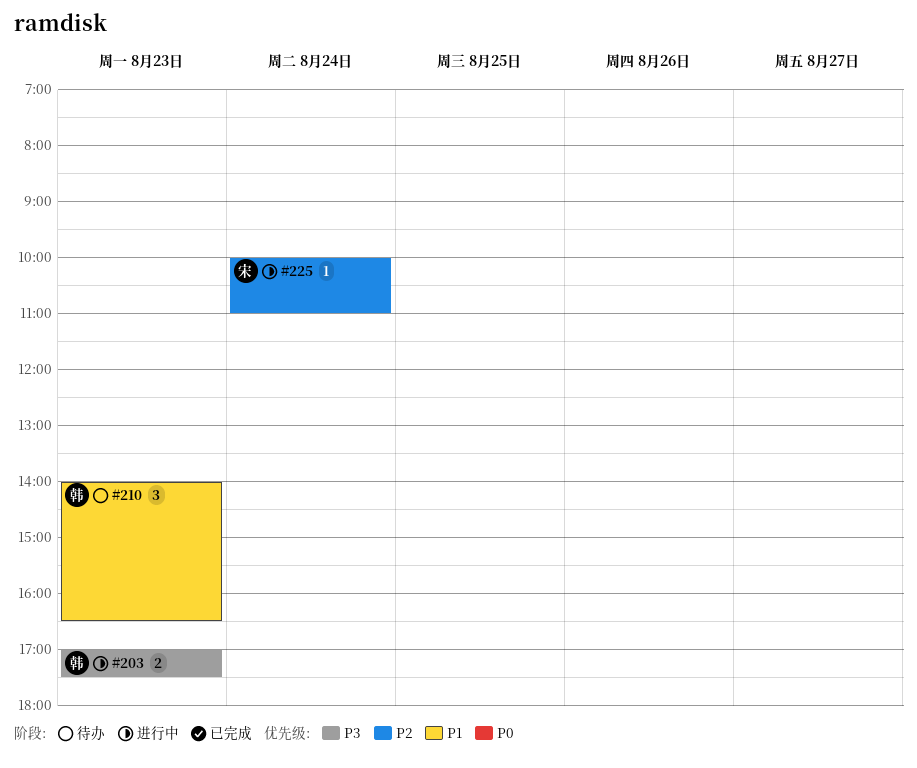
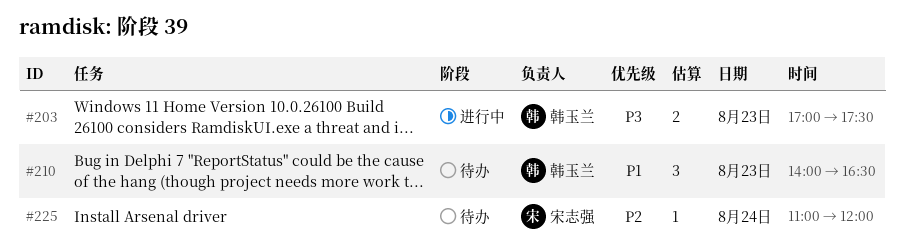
#225, status: 进行中 -> 待办
#225, begins: 10:00 -> 11:00
#225, ends: 11:00 -> 12:00

